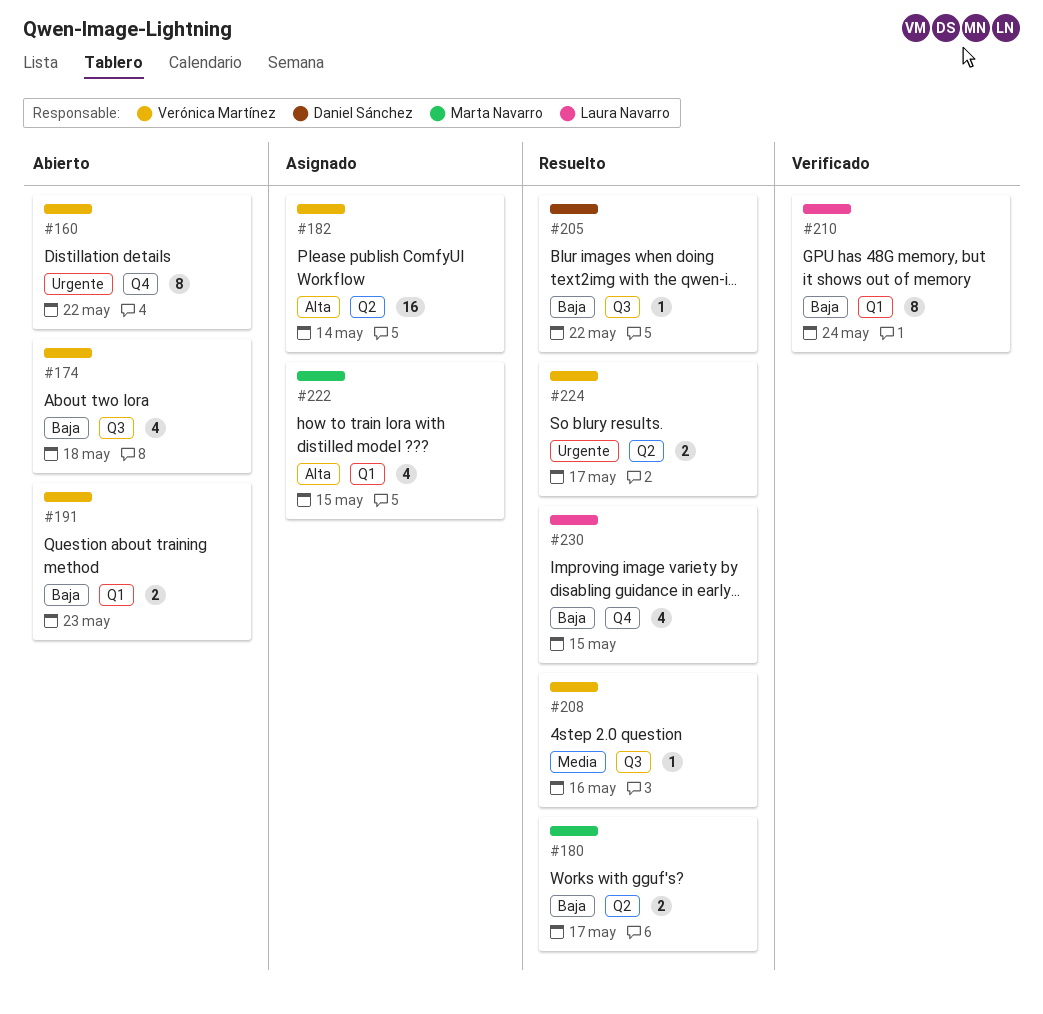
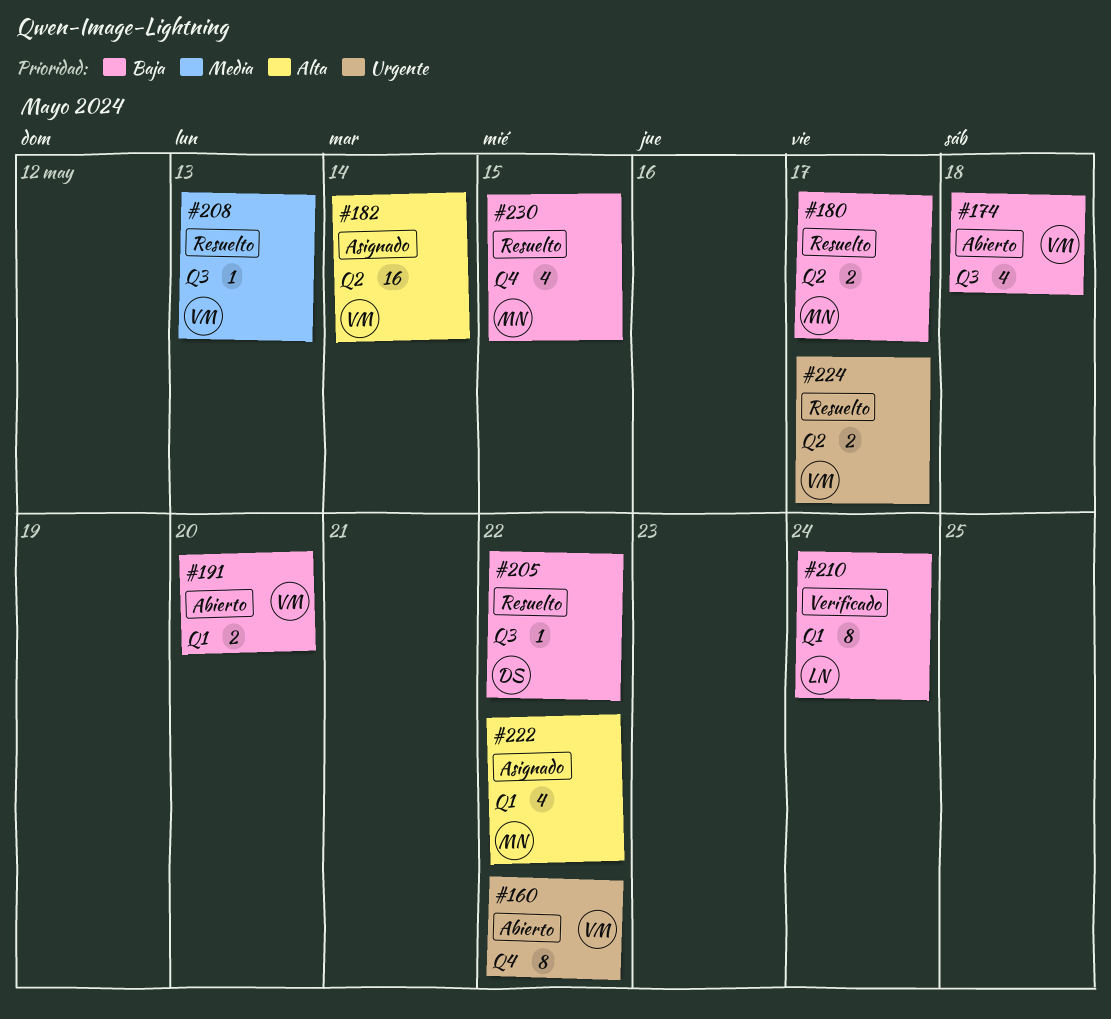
#191, due: May 23 -> May 20
#208, due: May 16 -> May 13
#222, due: May 15 -> May 22
#230, owner: Laura Navarro -> Marta Navarro

